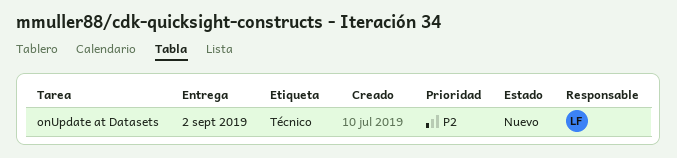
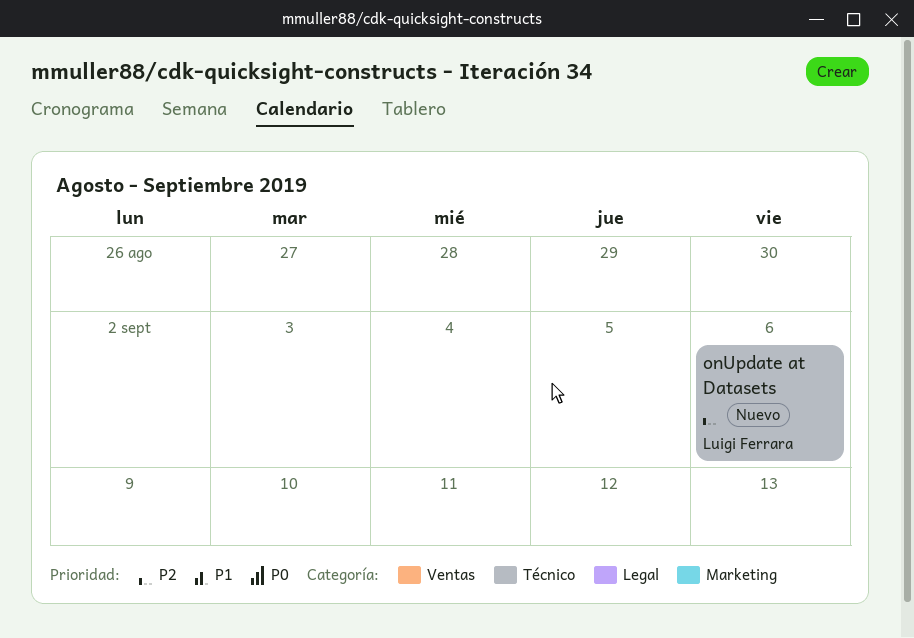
onUpdate at Datasets, due: Sep 2 -> Sep 6

